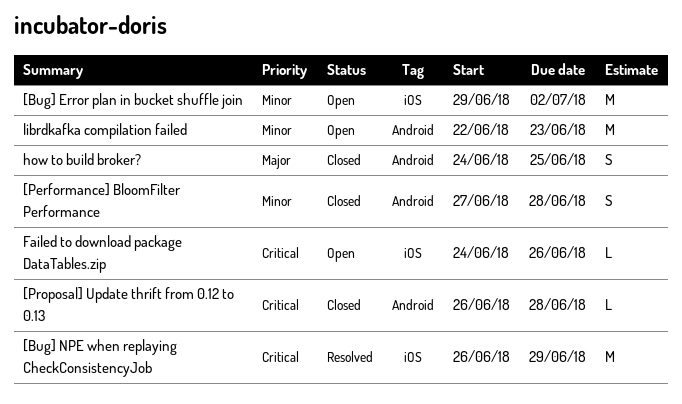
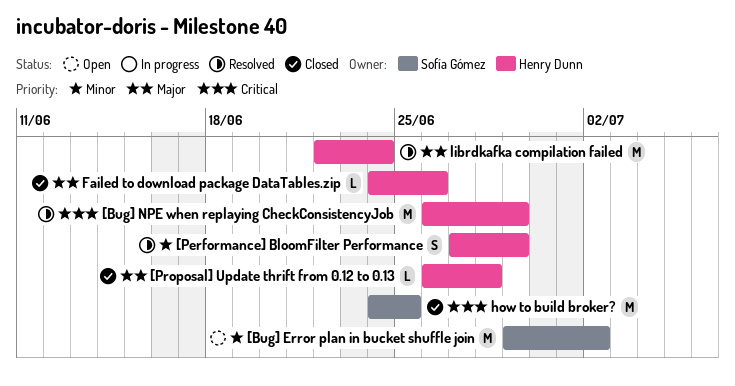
[Performance] BloomFilter Performance, status: Closed -> Resolved
[Performance] BloomFilter Performance, due: Jun 28 -> Jun 29
[Proposal] Update thrift from 0.12 to 0.13, priority: Critical -> Major
Failed to download package DataTables.zip, status: Open -> Closed
Failed to download package DataTables.zip, priority: Critical -> Major
how to build broker?, priority: Major -> Critical
how to build broker?, estimate: S -> M
librdkafka compilation failed, status: Open -> Resolved
librdkafka compilation failed, priority: Minor -> Major
librdkafka compilation failed, due: Jun 23 -> Jun 24

